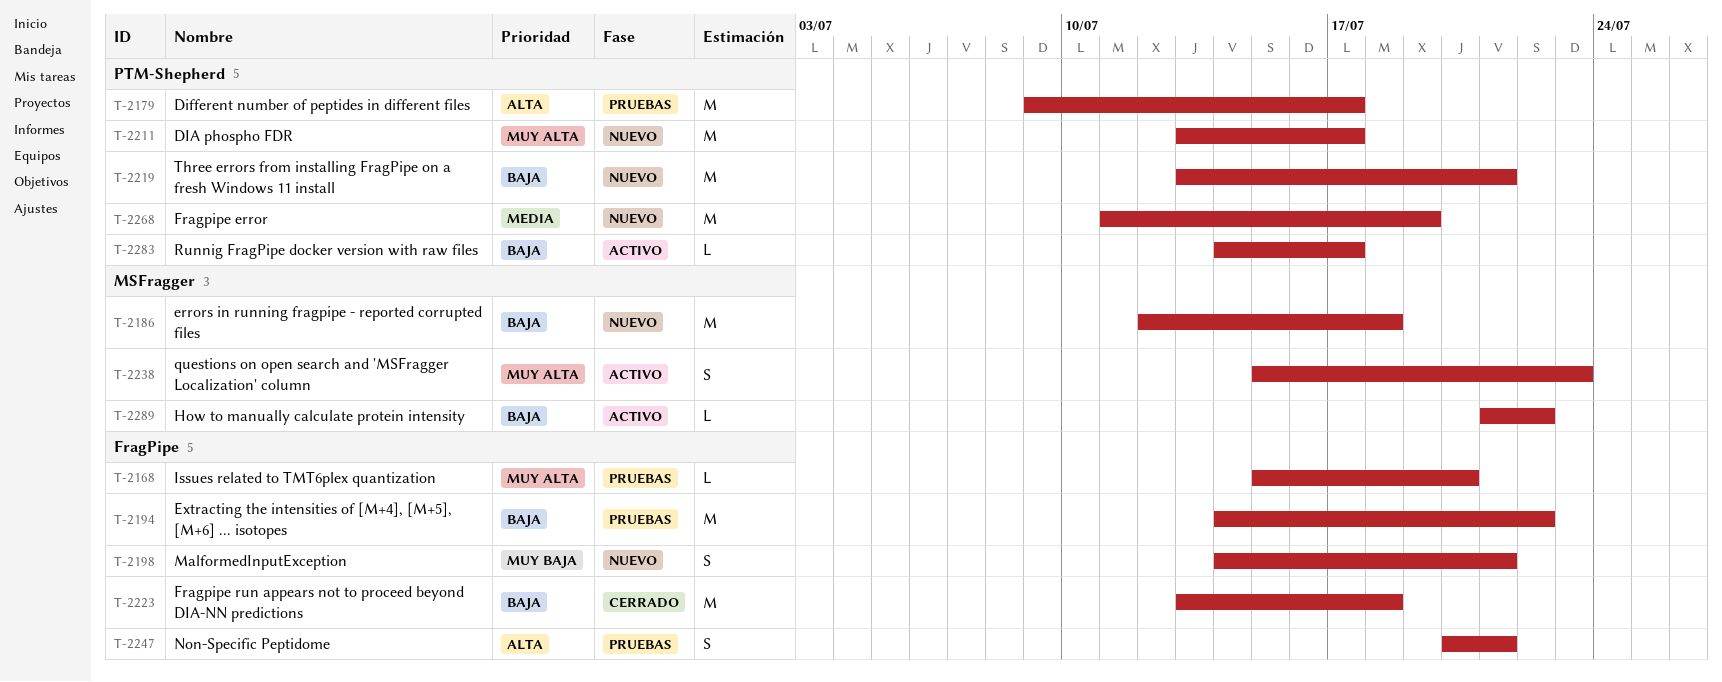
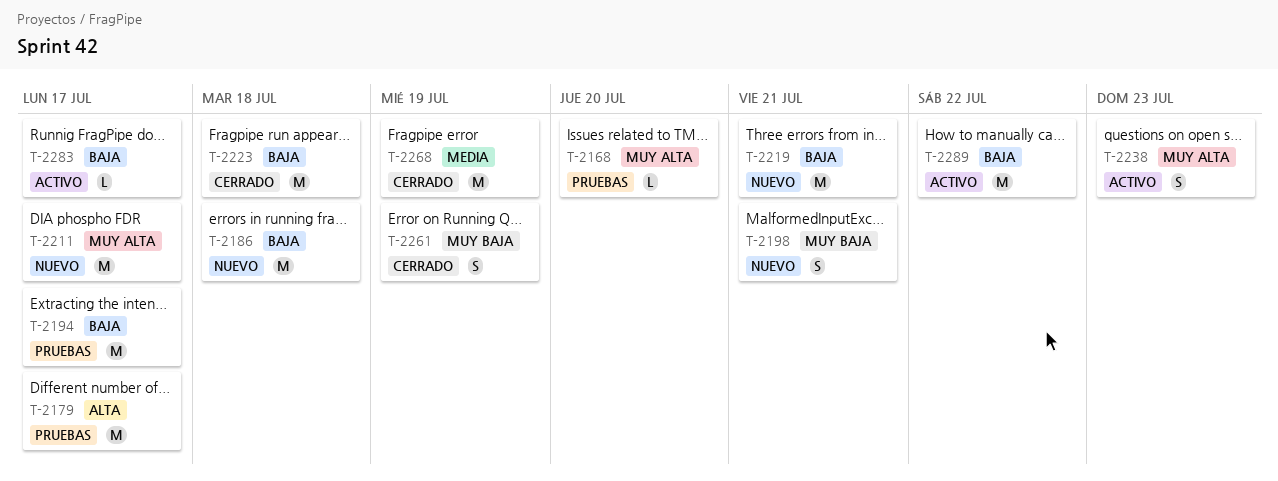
T-2194, due: Jul 22 -> Jul 17
T-2247: present -> none
T-2261: none -> present
T-2268, status: Nuevo -> Cerrado
T-2289, estimate: L -> M

